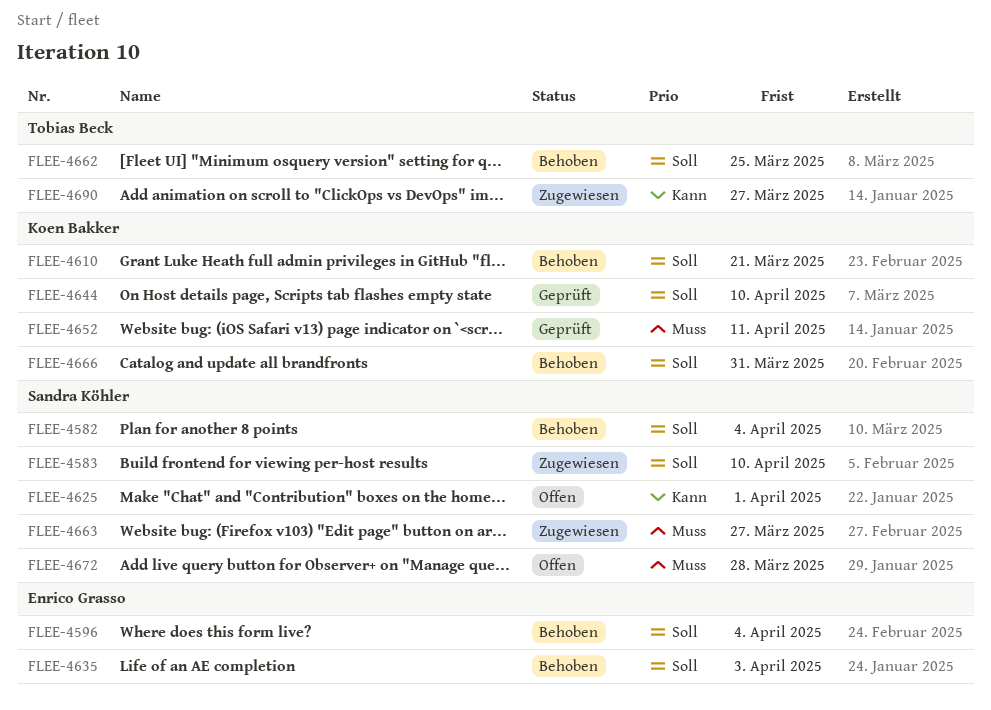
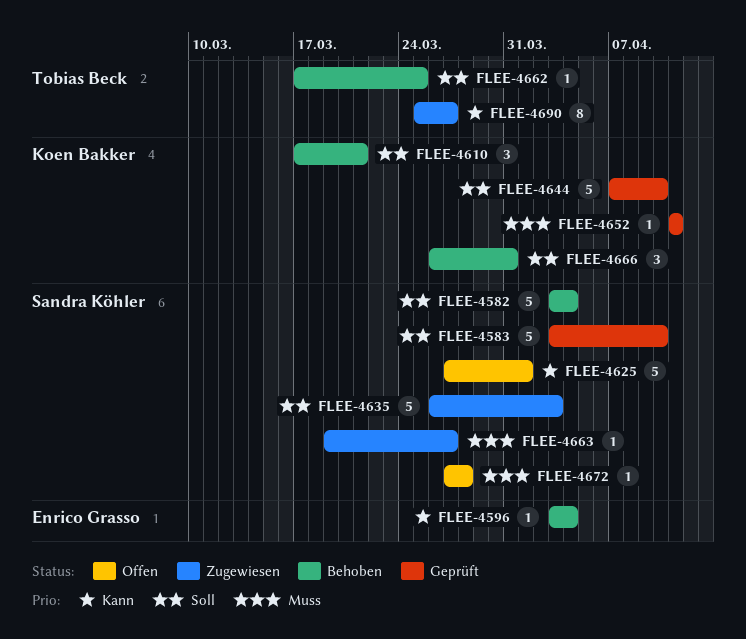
FLEE-4583, status: Zugewiesen -> Geprüft
FLEE-4596, priority: Soll -> Kann
FLEE-4635, status: Behoben -> Zugewiesen
FLEE-4635, owner: Enrico Grasso -> Sandra Köhler

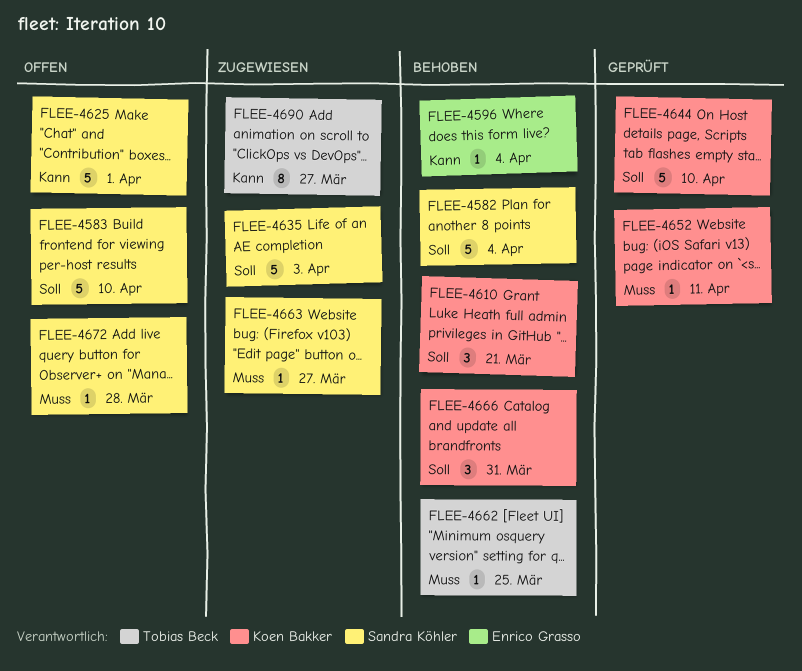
FLEE-4583, status: Geprüft -> Offen
FLEE-4662, priority: Soll -> Muss

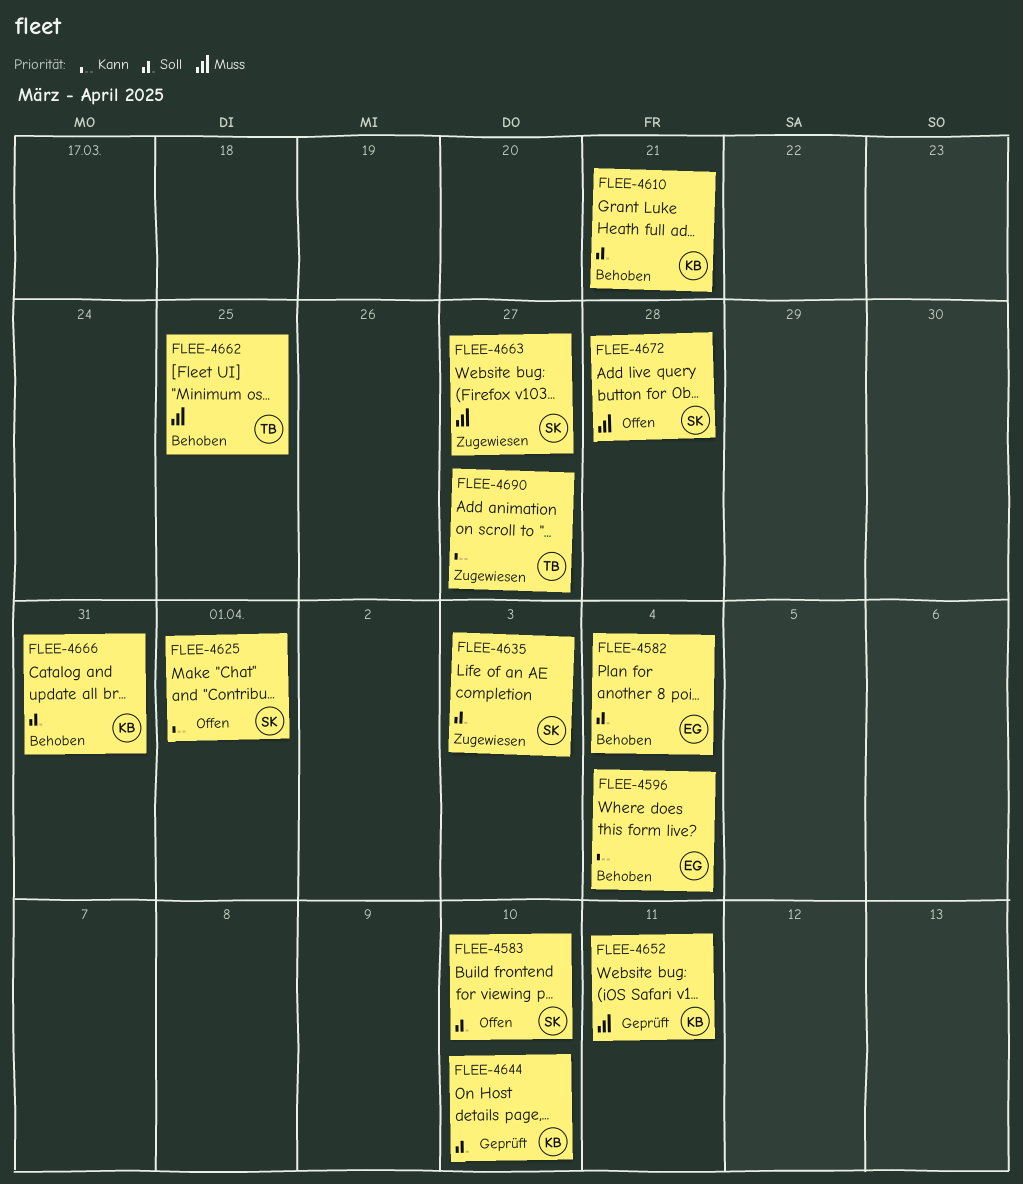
FLEE-4582, owner: Sandra Köhler -> Enrico Grasso

